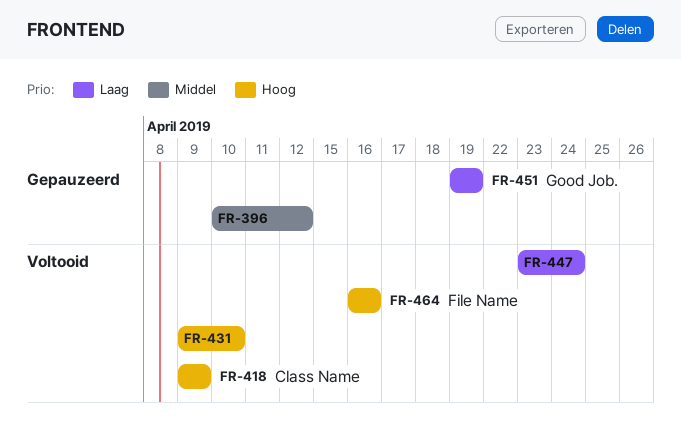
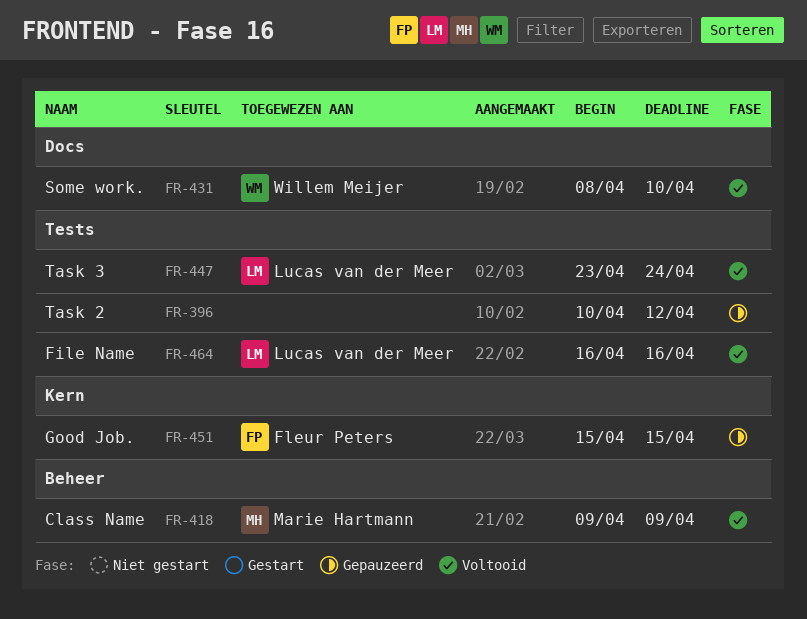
FR-431, start: Apr 9 -> Apr 8
FR-451, start: Apr 19 -> Apr 15
FR-451, due: Apr 19 -> Apr 15

